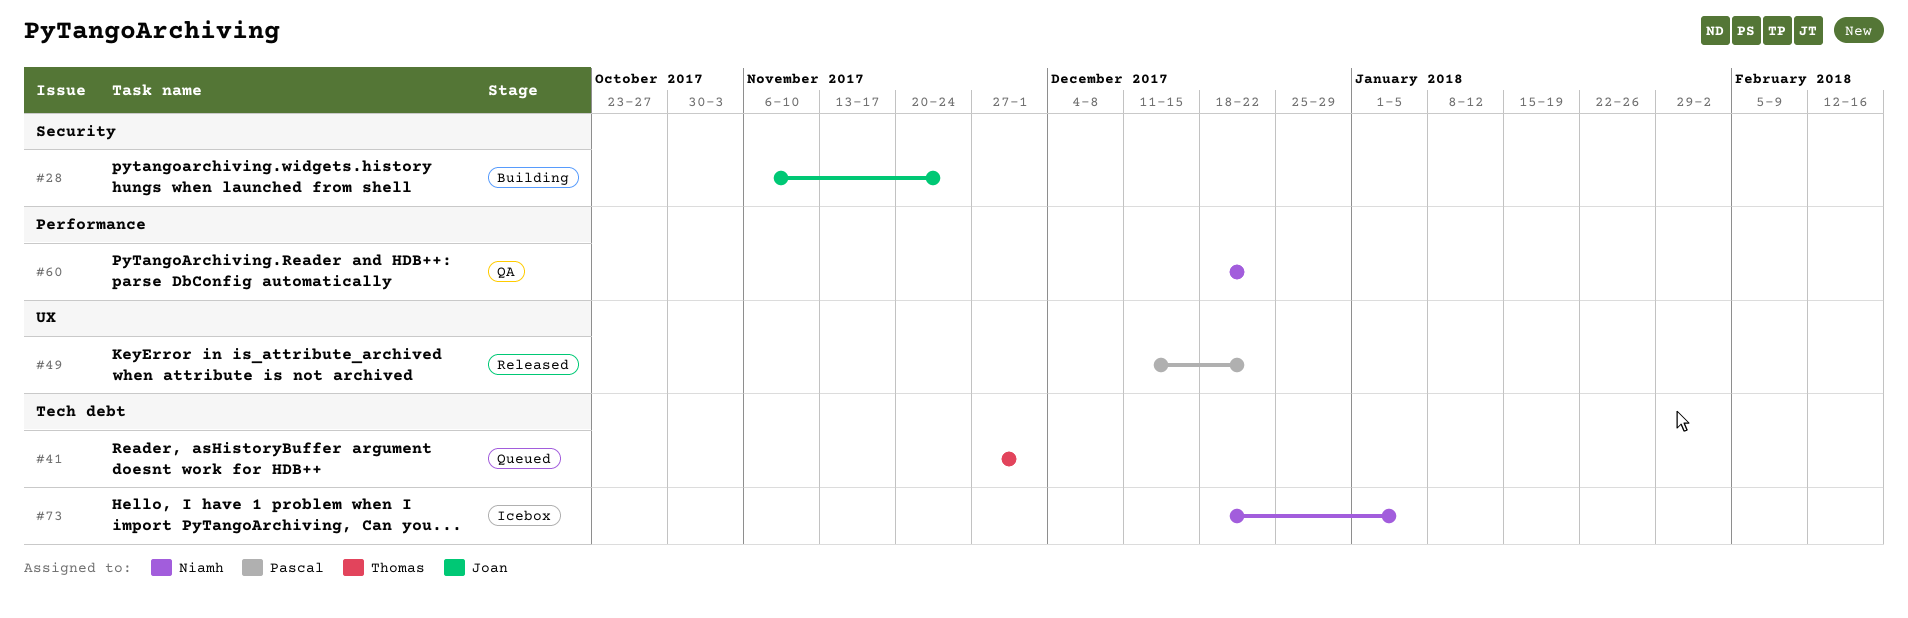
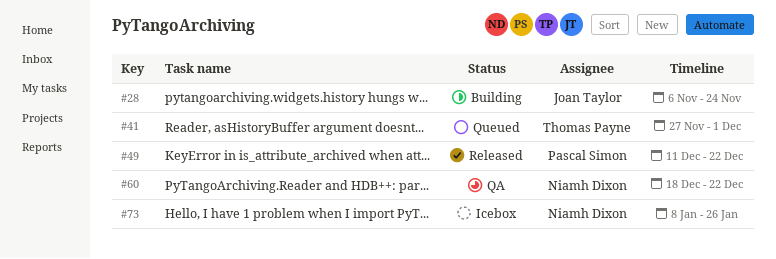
#73, start: Dec 18 -> Jan 8
#73, due: Jan 5 -> Jan 26

